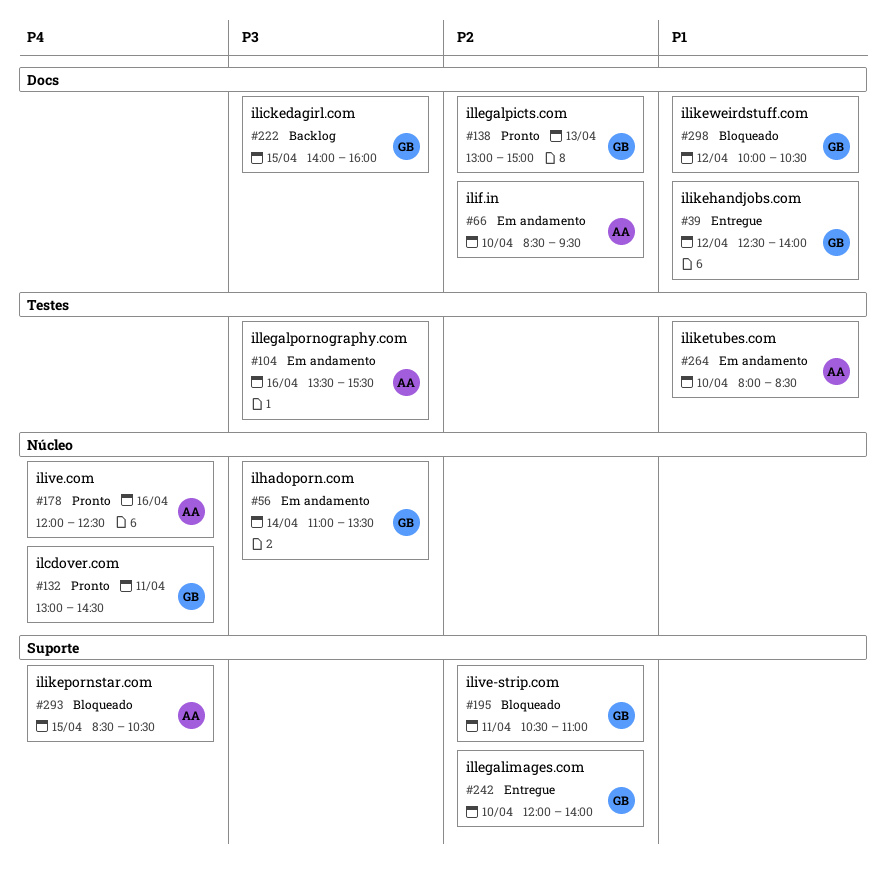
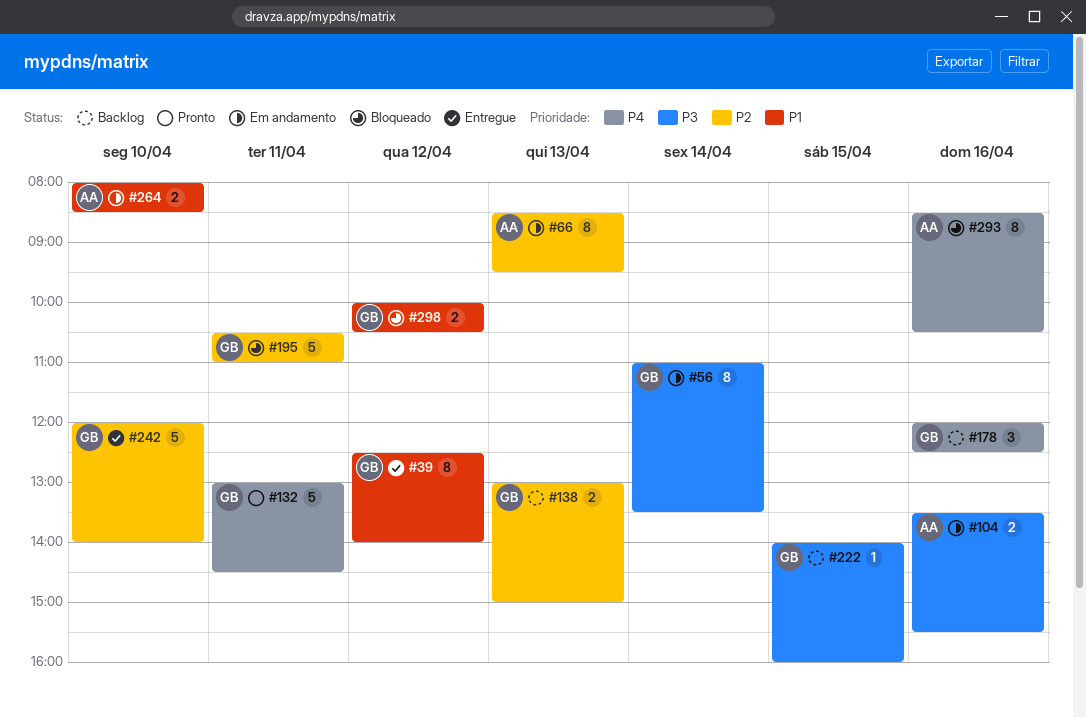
#66, day: Apr 10 -> Apr 13
#138, status: Pronto -> Backlog
#178, status: Pronto -> Backlog
#178, owner: AA -> GB
#293, day: Apr 15 -> Apr 16

